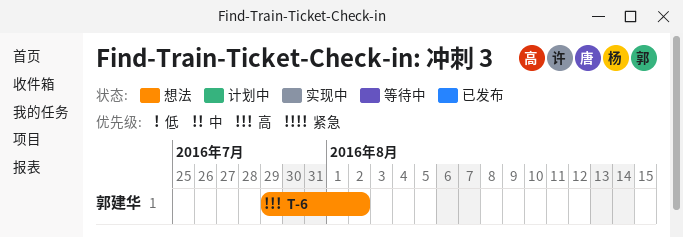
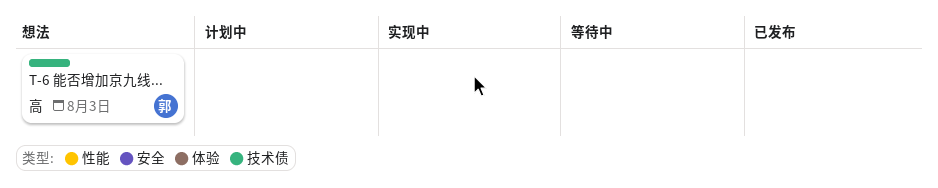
T-6, due: Aug 2 -> Aug 3

